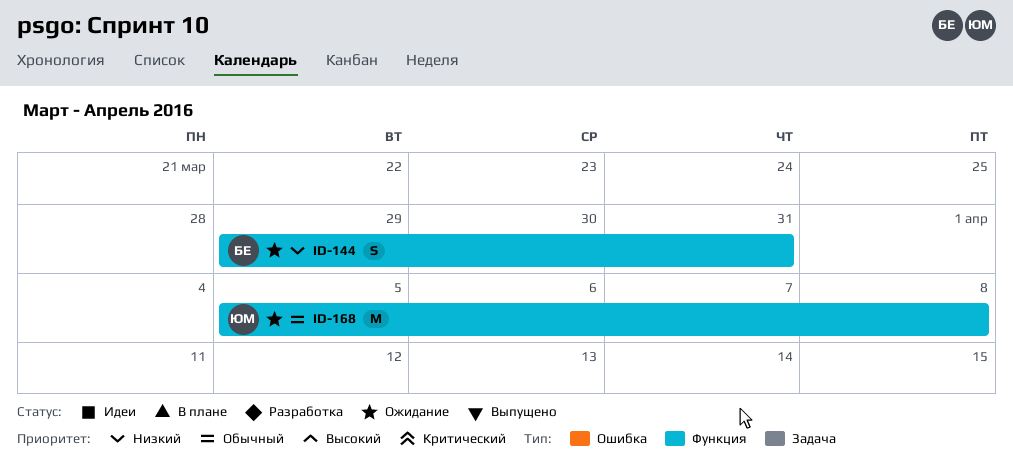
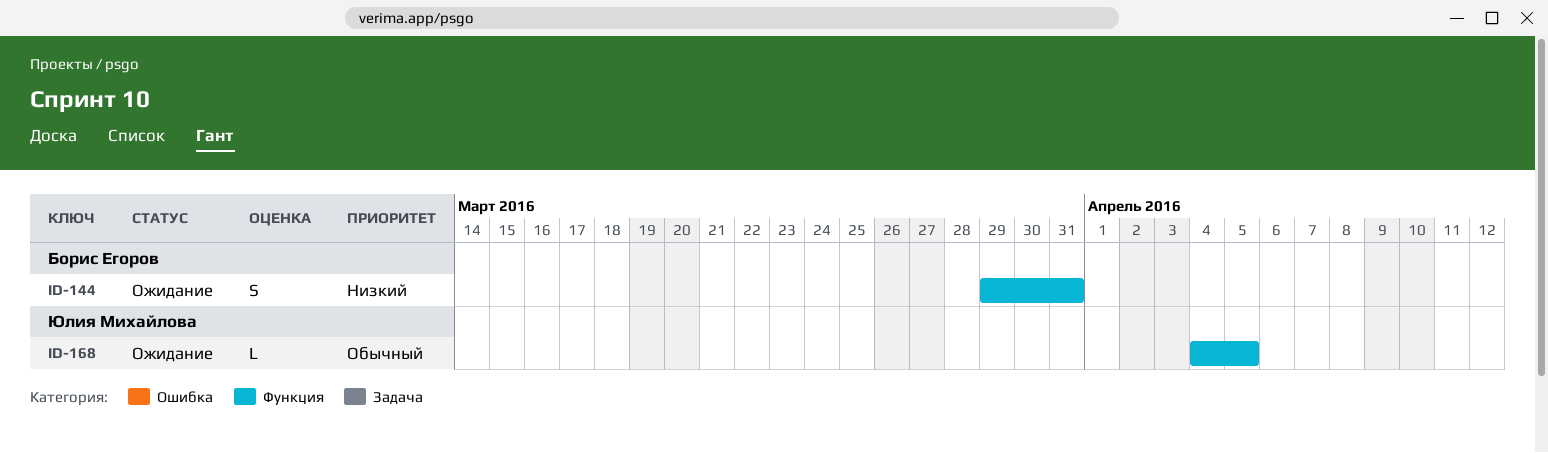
ID-168, estimate: M -> L
ID-168, start: Apr 5 -> Apr 4
ID-168, due: Apr 8 -> Apr 5

